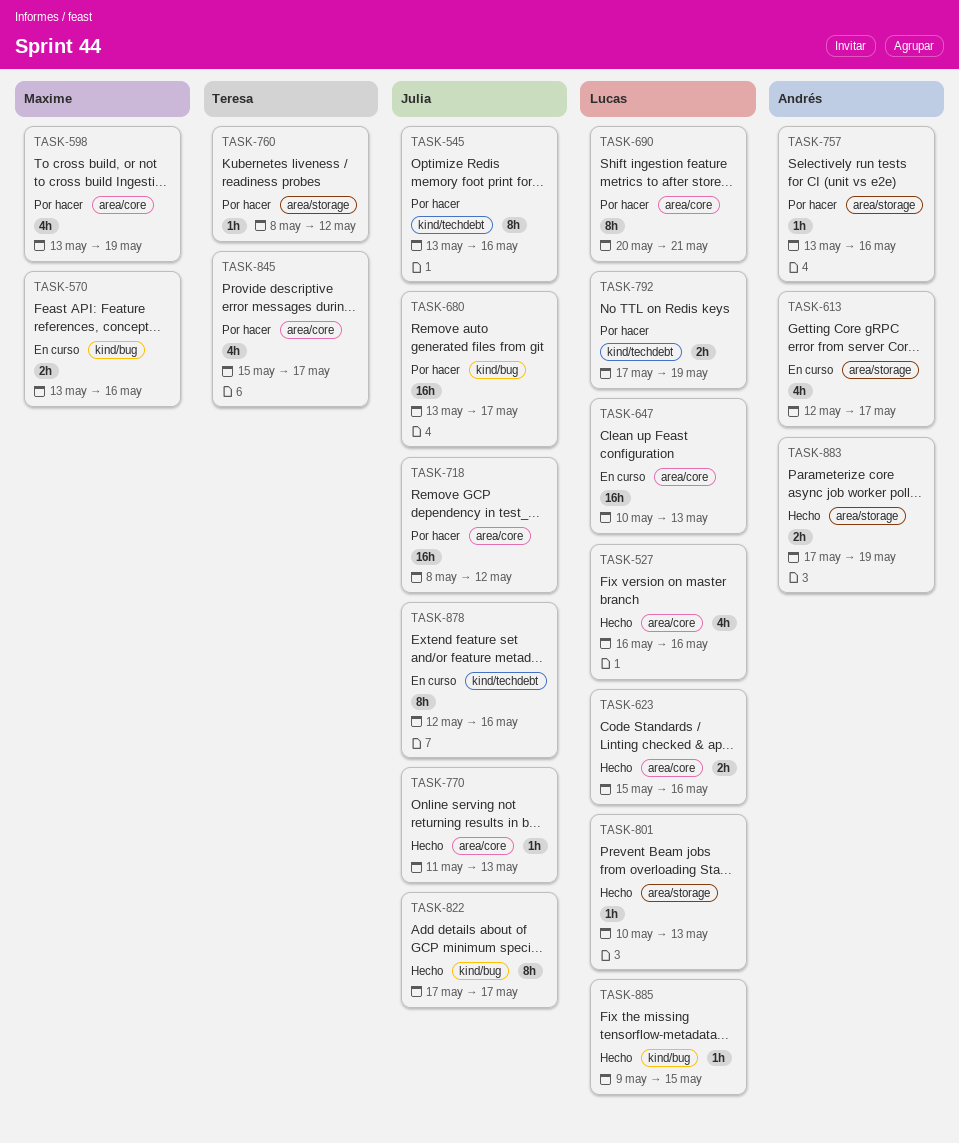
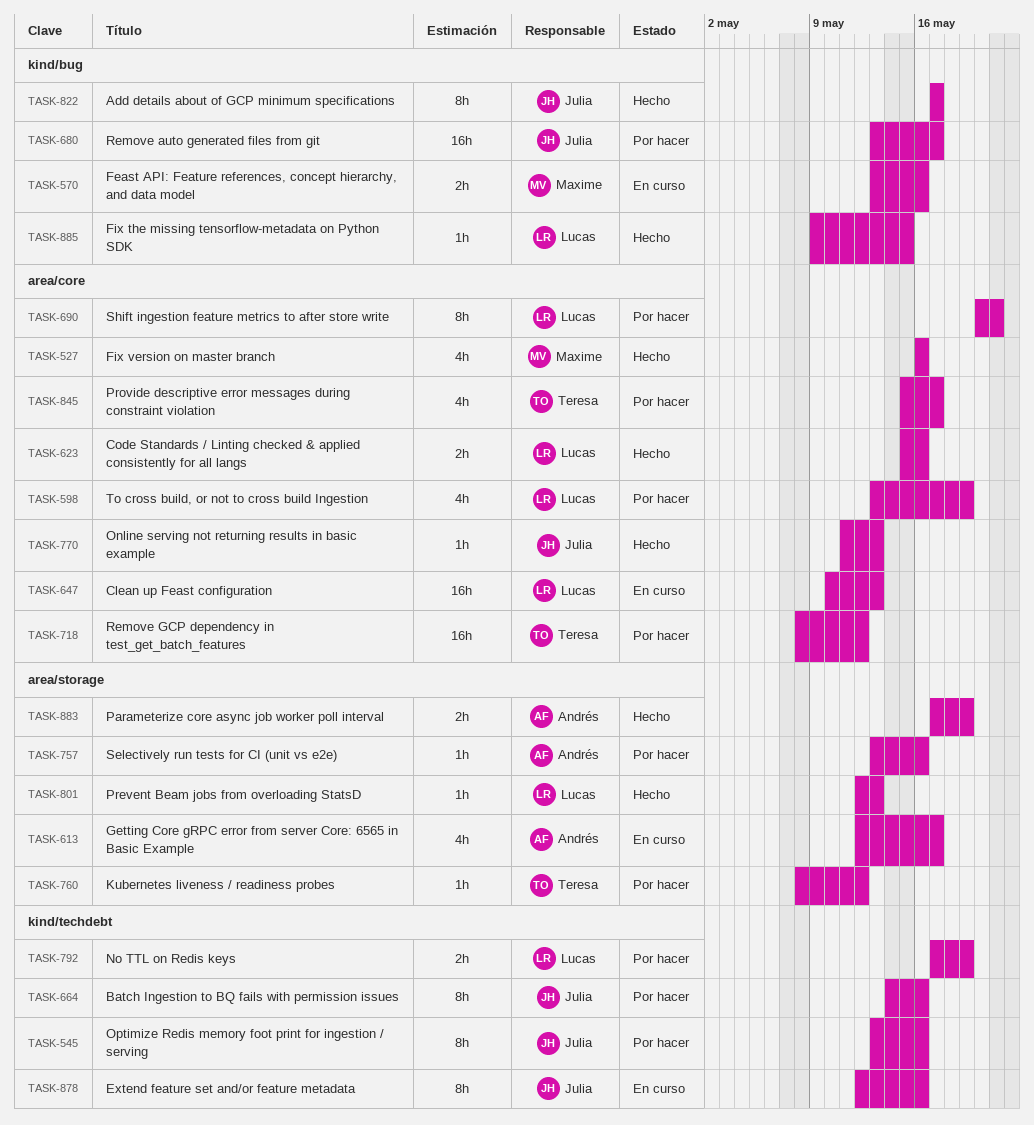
TASK-527, owner: Lucas -> Maxime
TASK-598, owner: Maxime -> Lucas
TASK-664: none -> present
TASK-718, owner: Julia -> Teresa
TASK-801, start: May 10 -> May 12

